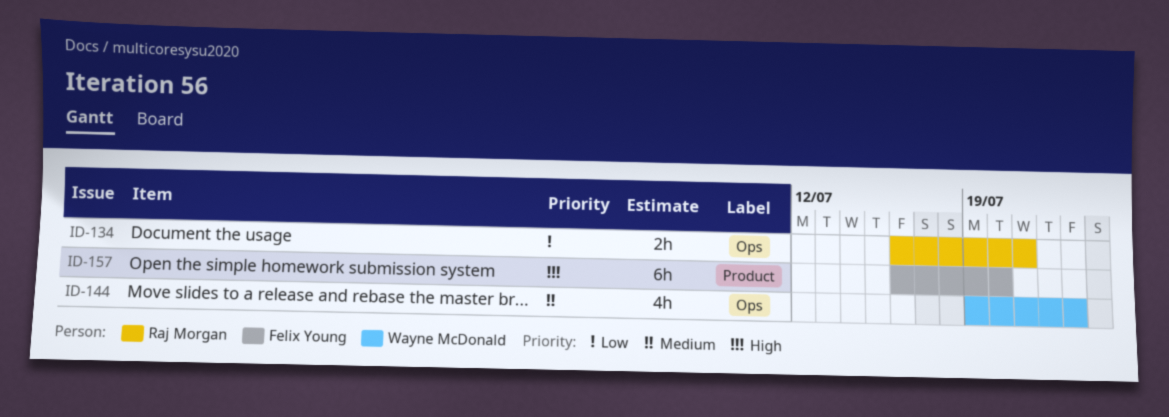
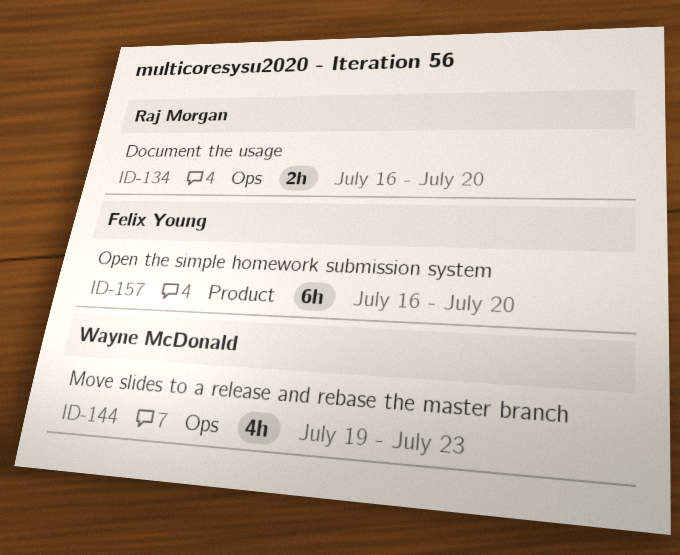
ID-134, due: Jul 21 -> Jul 20

